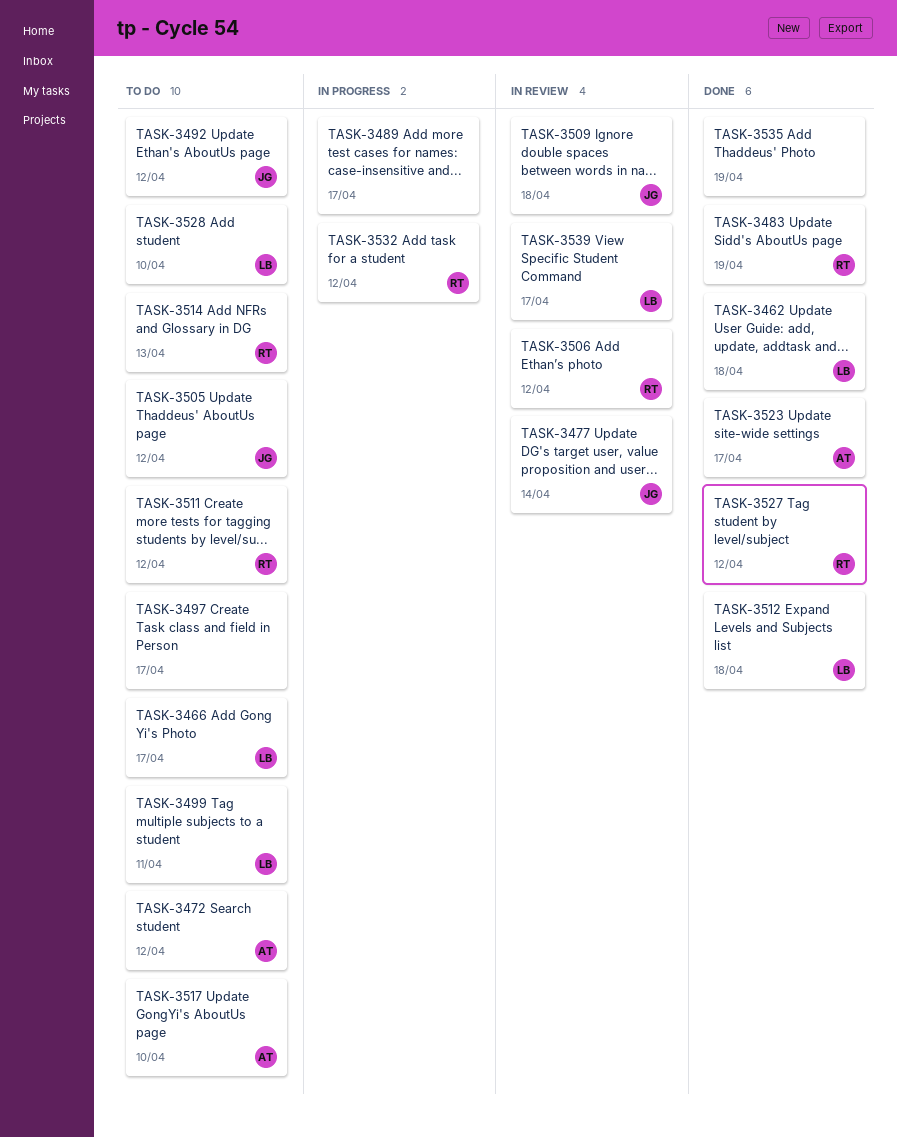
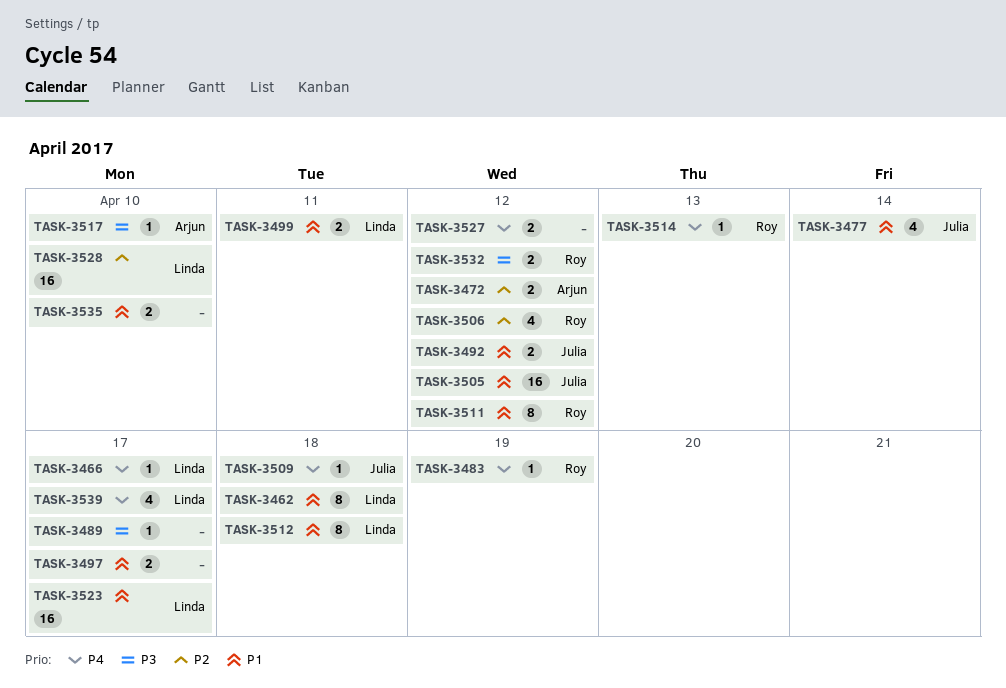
TASK-3523, owner: Arjun -> Linda
TASK-3527, owner: Roy -> none
TASK-3535, due: Apr 19 -> Apr 10

